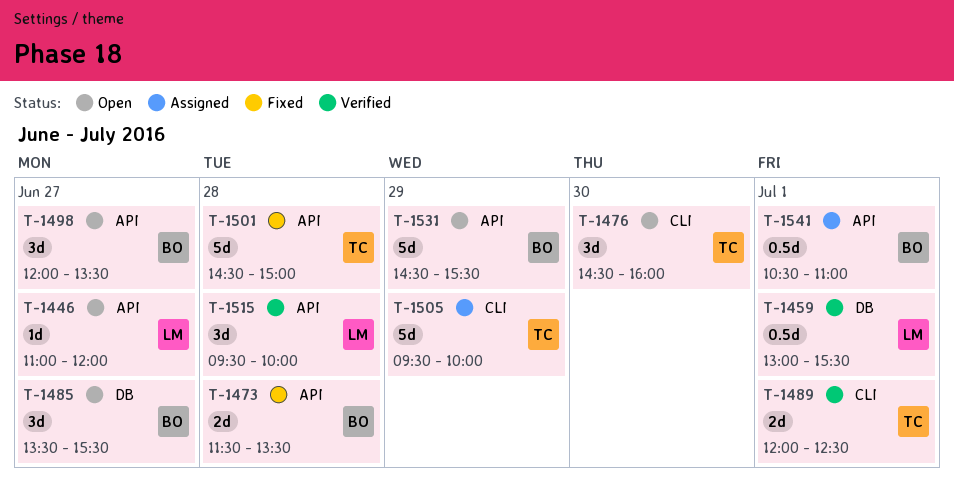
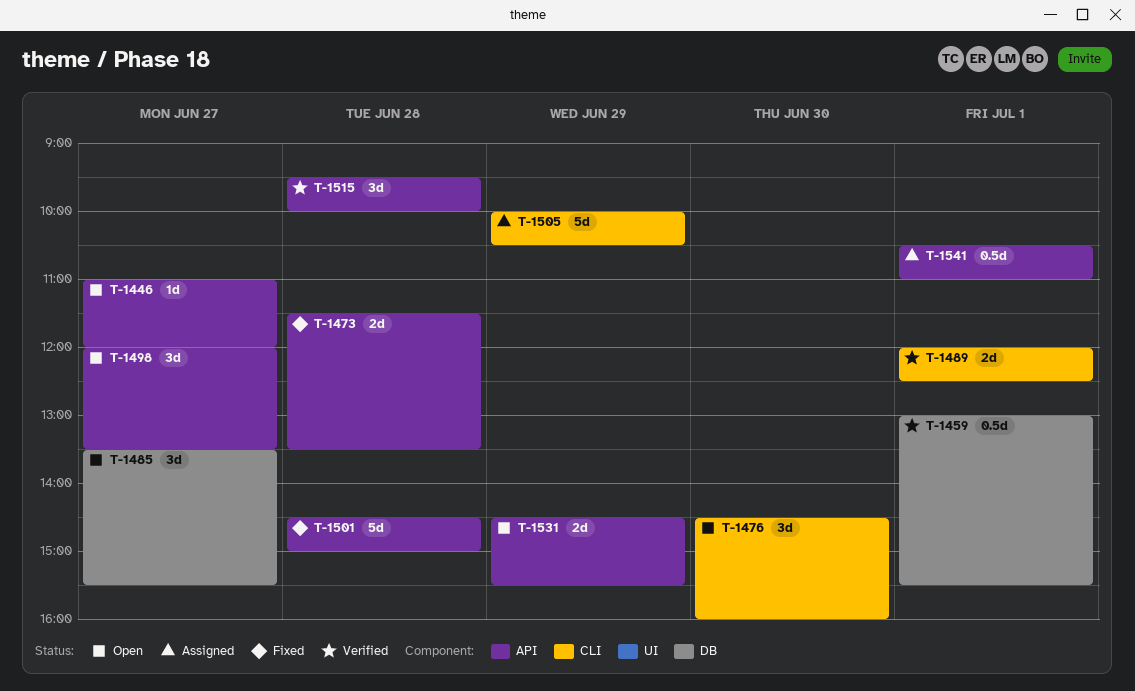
T-1505, begins: 09:30 -> 10:00
T-1505, ends: 10:00 -> 10:30
T-1531, estimate: 5d -> 2d

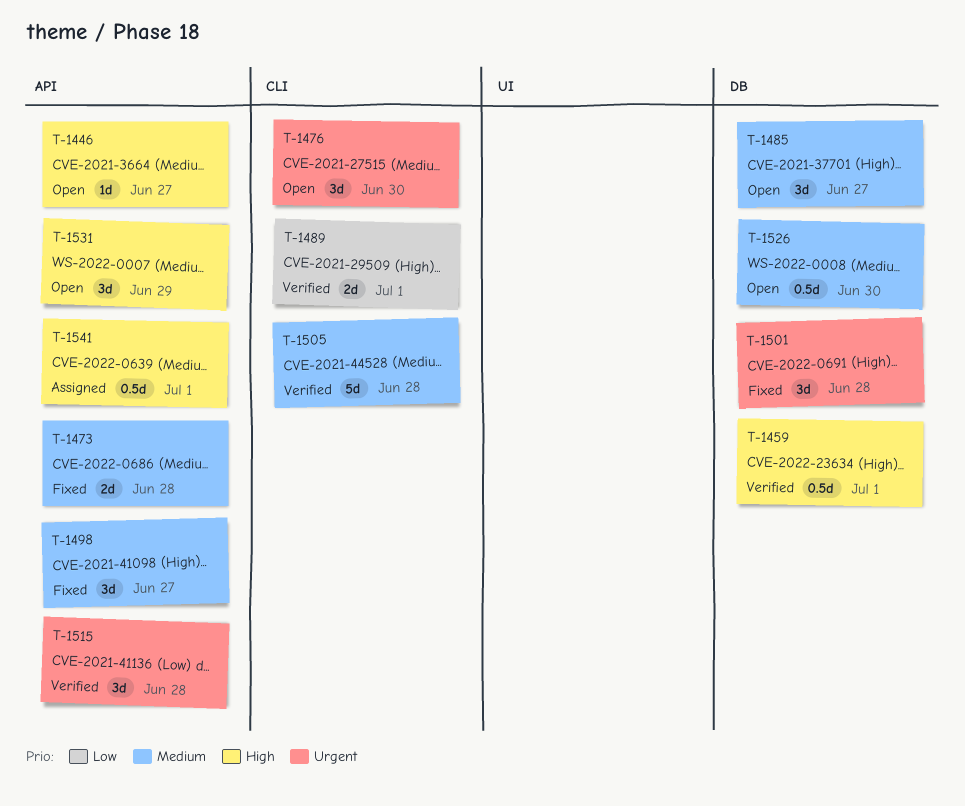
T-1498, status: Open -> Fixed
T-1501, label: API -> DB
T-1501, estimate: 5d -> 3d
T-1505, status: Assigned -> Verified
T-1505, day: Jun 29 -> Jun 28
T-1526: none -> present
T-1531, estimate: 2d -> 3d

